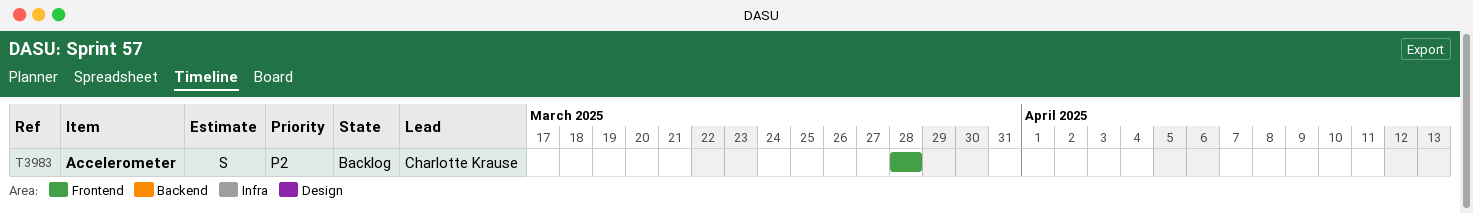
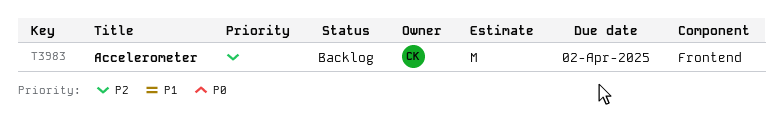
T3983, estimate: S -> M
T3983, due: Mar 28 -> Apr 2

